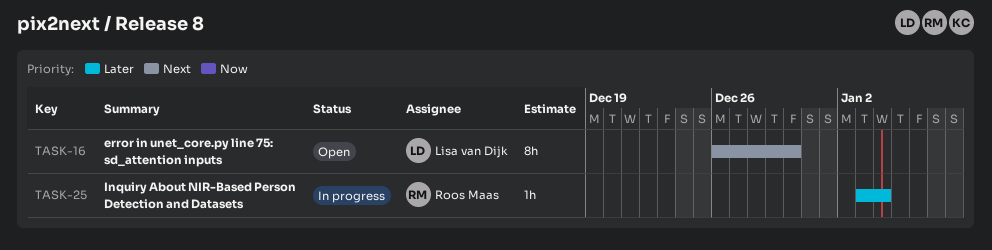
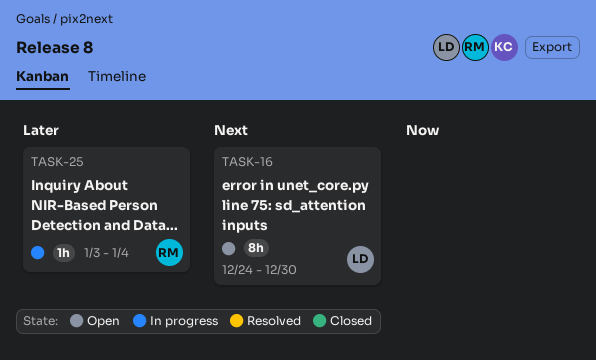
TASK-16, start: Dec 26 -> Dec 24

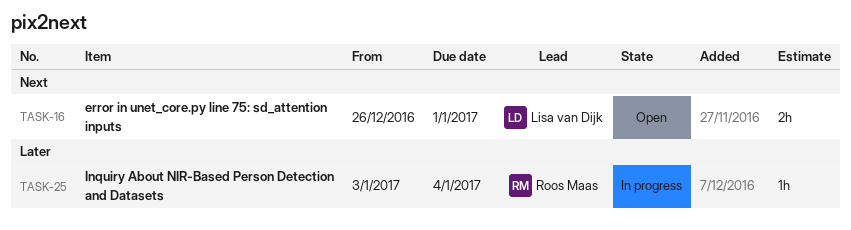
TASK-16, estimate: 8h -> 2h
TASK-16, start: Dec 24 -> Dec 26
TASK-16, due: Dec 30 -> Jan 1

